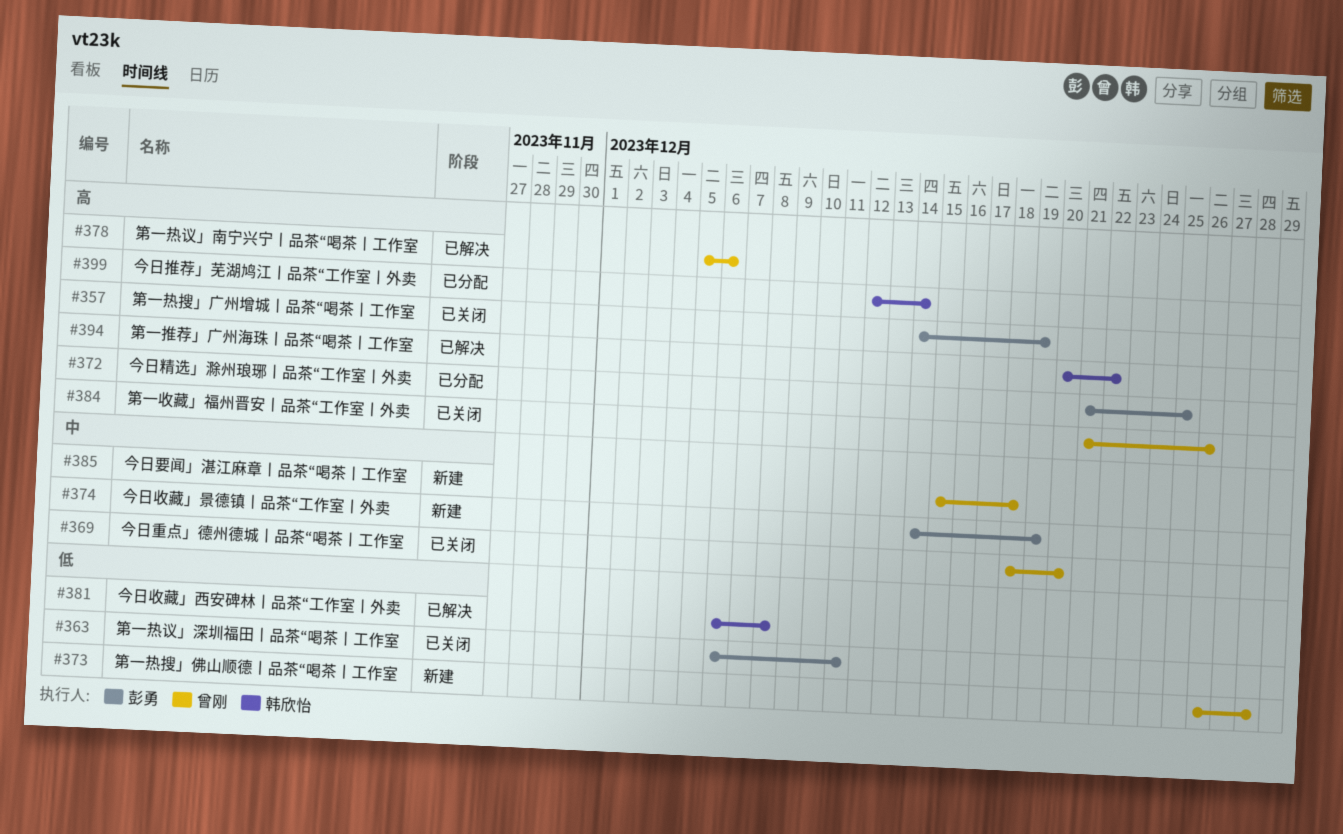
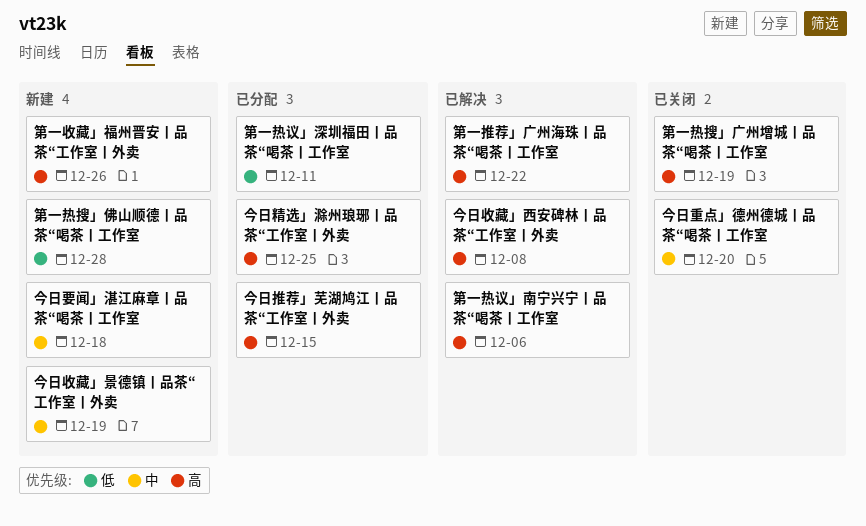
今日推荐」芜湖鸠江丨品茶“工作室丨外卖, due: Dec 14 -> Dec 15
今日收藏」西安碑林丨品茶“工作室丨外卖, priority: 低 -> 高
第一收藏」福州晋安丨品茶“工作室丨外卖, status: 已关闭 -> 新建
第一热议」深圳福田丨品茶“喝茶丨工作室, status: 已关闭 -> 已分配

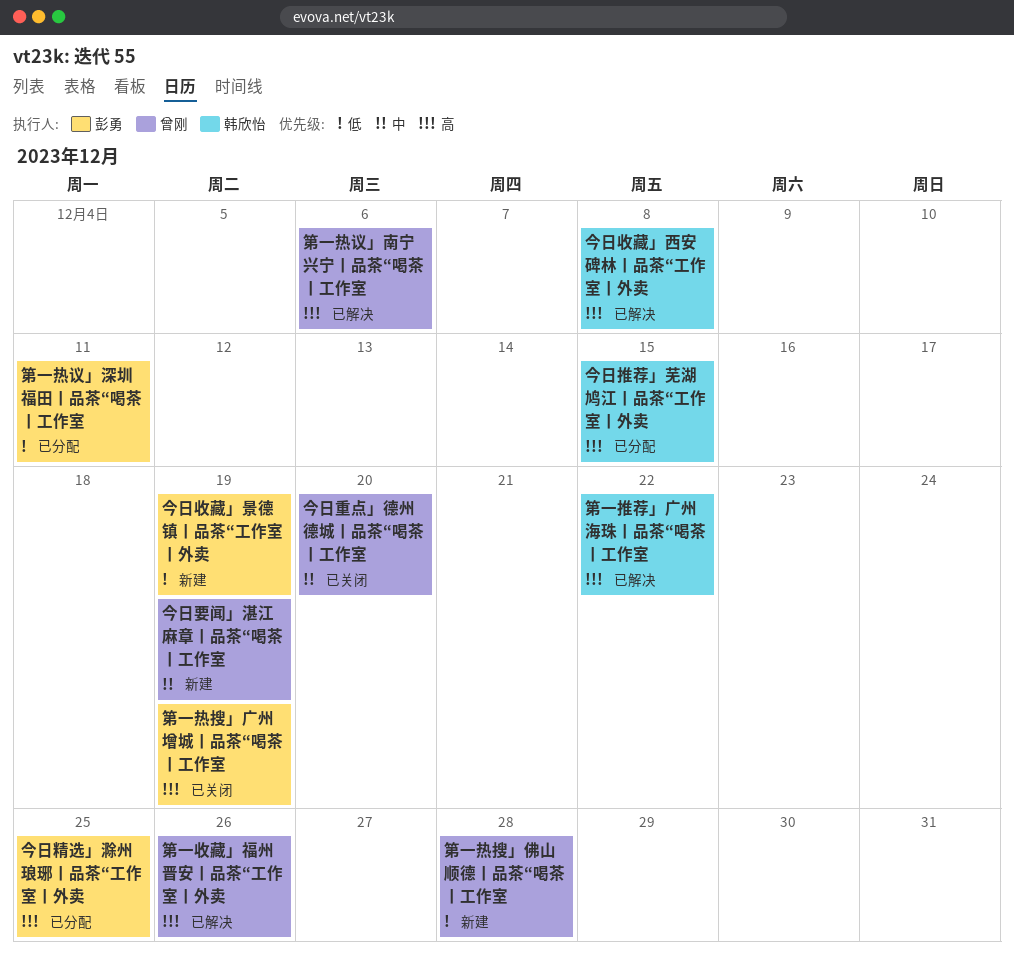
今日收藏」景德镇丨品茶“工作室丨外卖, priority: 中 -> 低
今日要闻」湛江麻章丨品茶“喝茶丨工作室, due: Dec 18 -> Dec 19
第一收藏」福州晋安丨品茶“工作室丨外卖, status: 新建 -> 已解决

